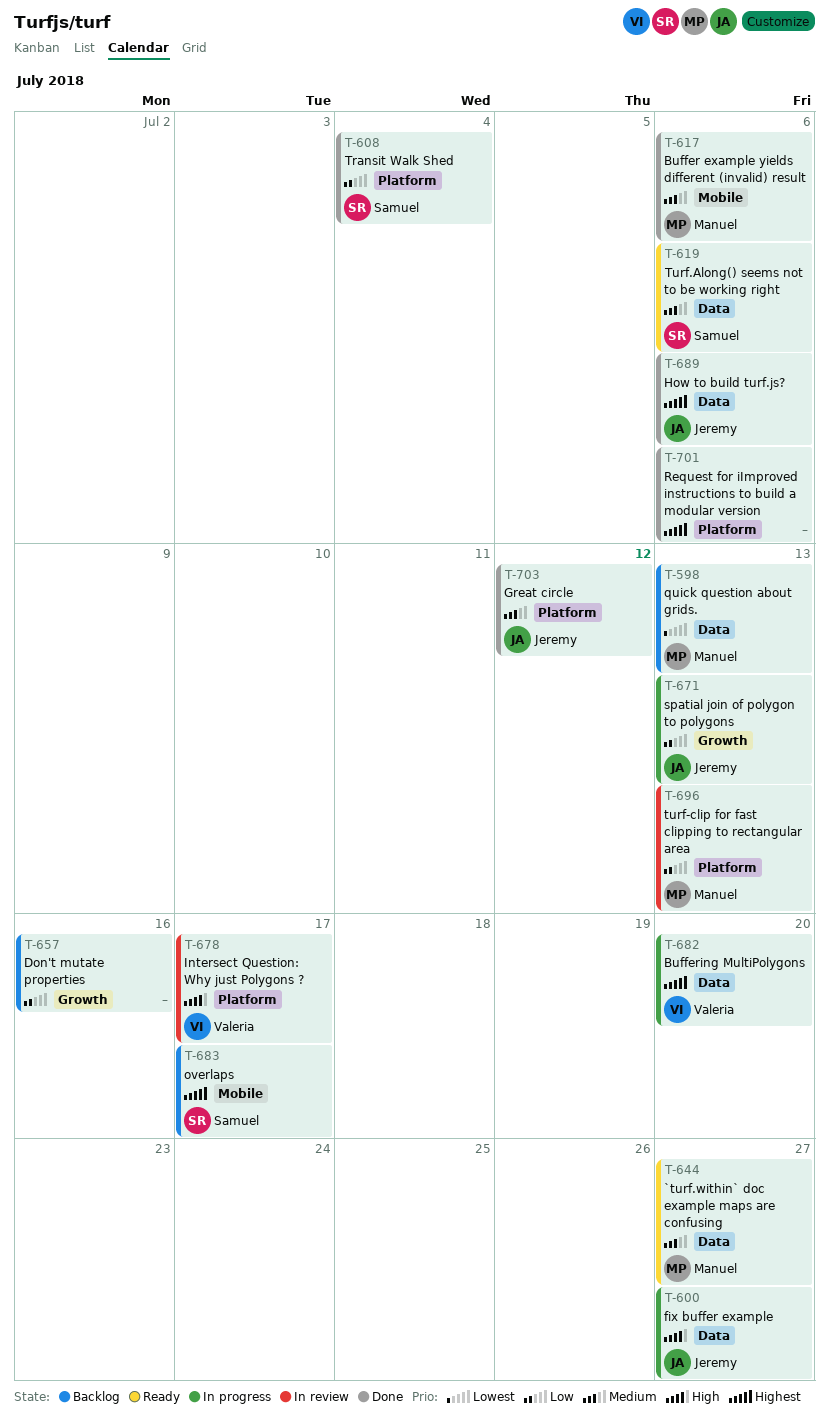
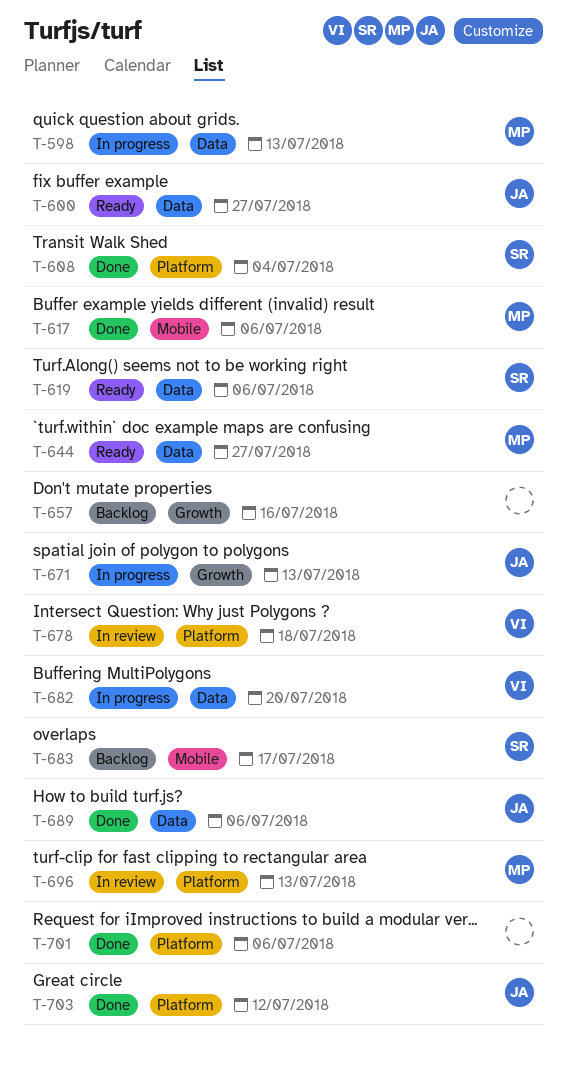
T-598, status: Backlog -> In progress
T-600, status: In progress -> Ready
T-678, due: Jul 17 -> Jul 18

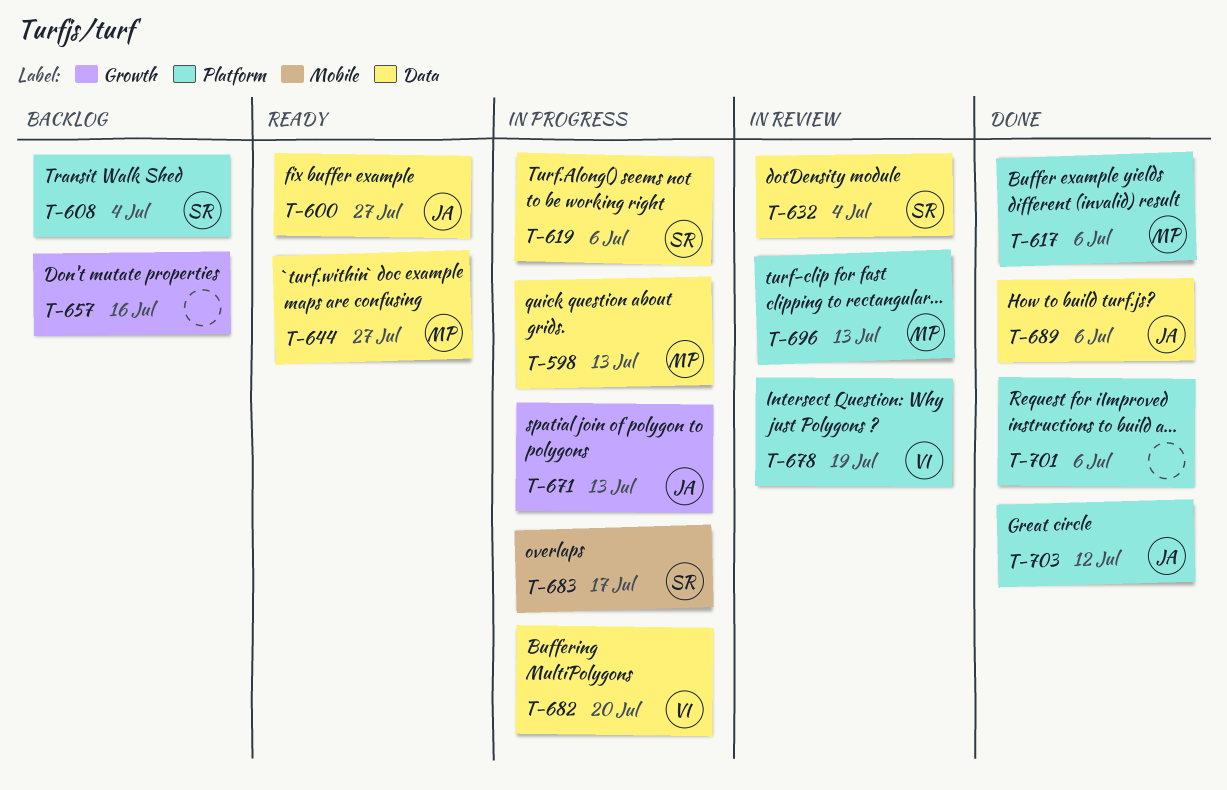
T-608, status: Done -> Backlog
T-617, label: Mobile -> Platform
T-619, status: Ready -> In progress
T-632: none -> present
T-678, due: Jul 18 -> Jul 19
T-683, status: Backlog -> In progress

